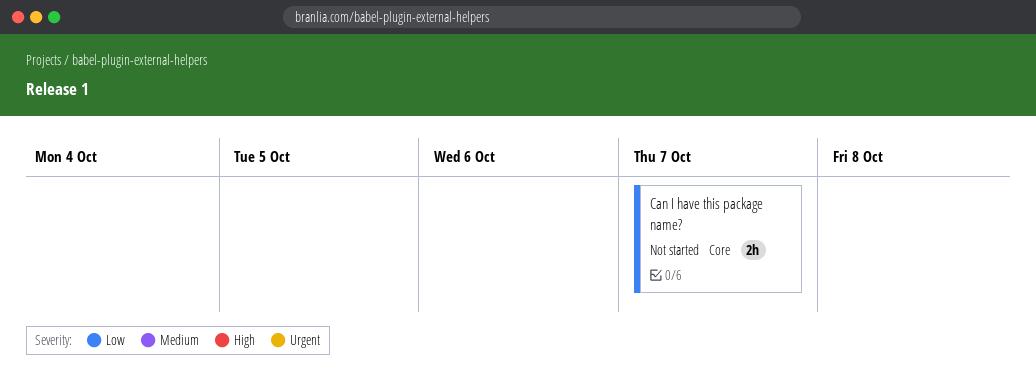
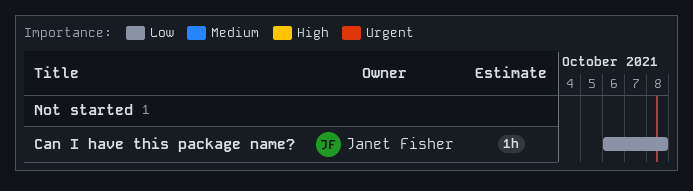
Can I have this package name?, estimate: 2h -> 1h
Can I have this package name?, due: Oct 7 -> Oct 8

